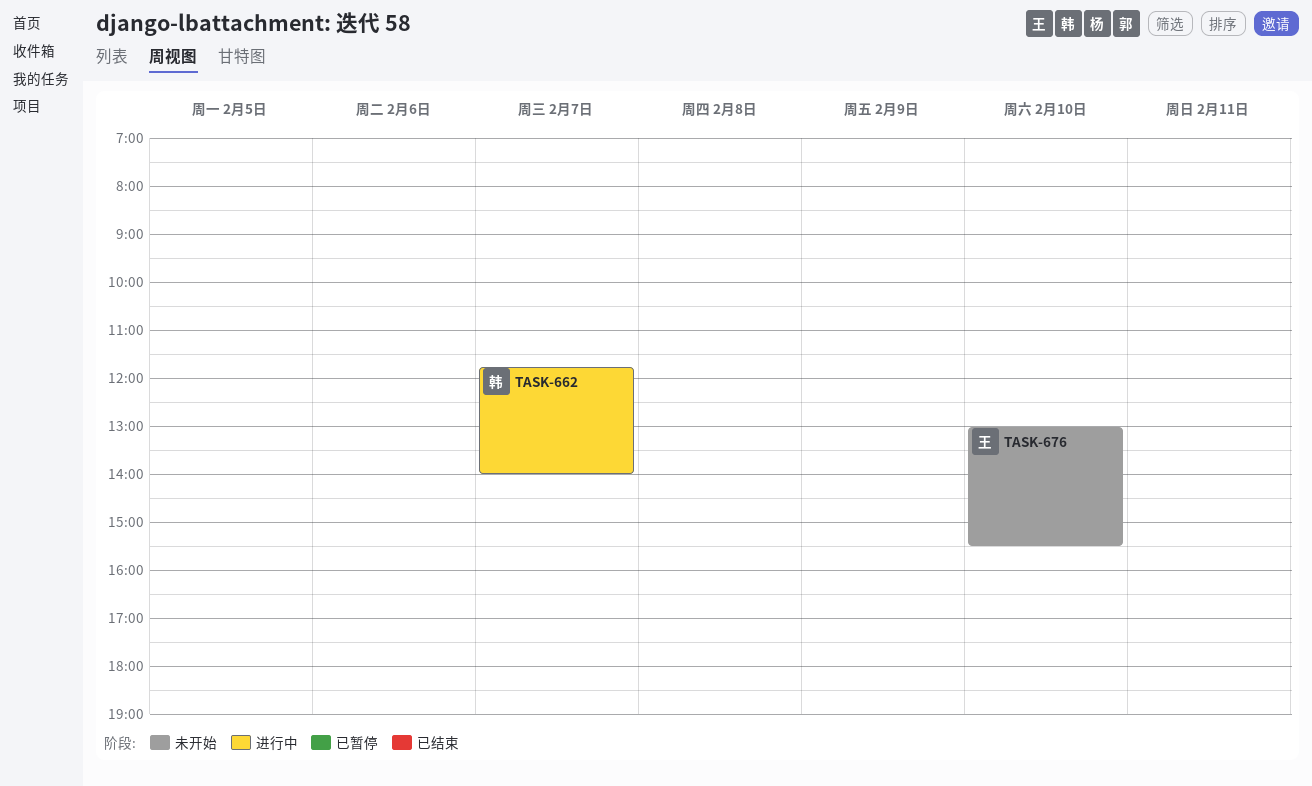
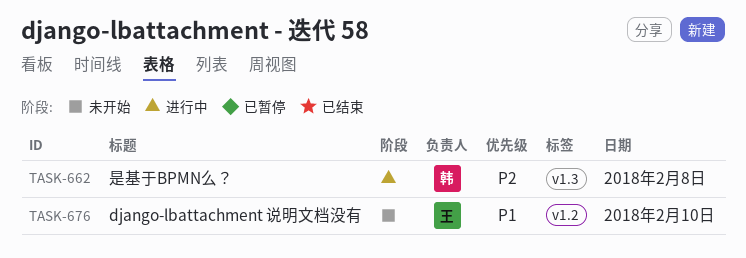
TASK-662, day: Feb 7 -> Feb 8

